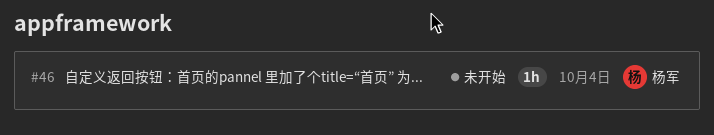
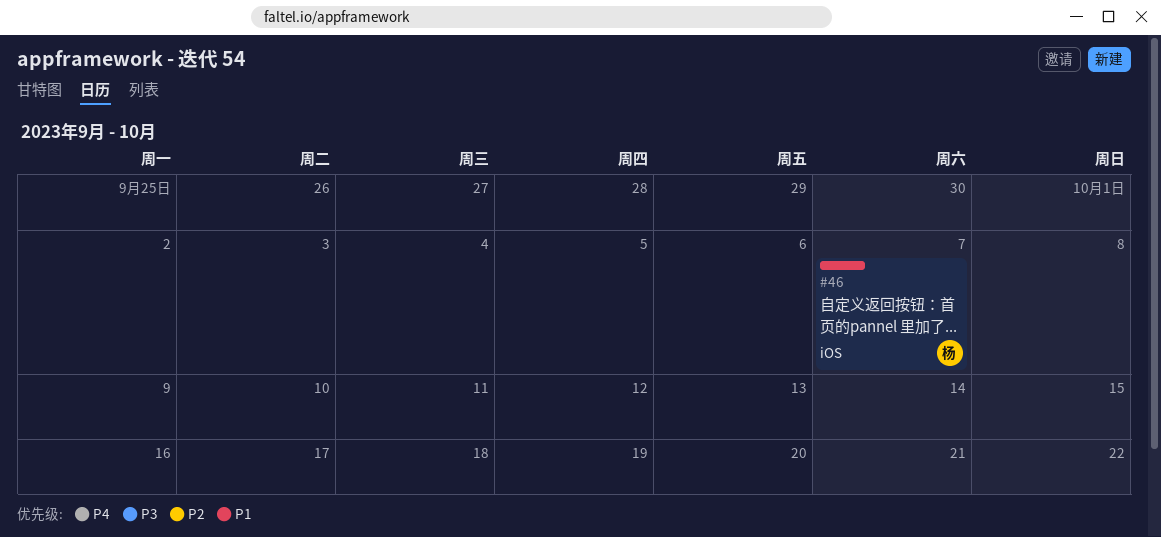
#46, due: Oct 4 -> Oct 7

